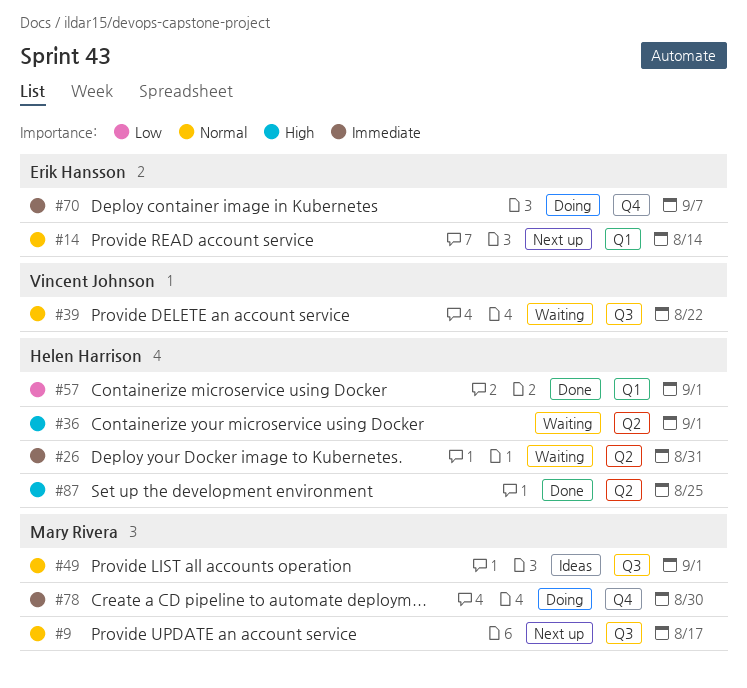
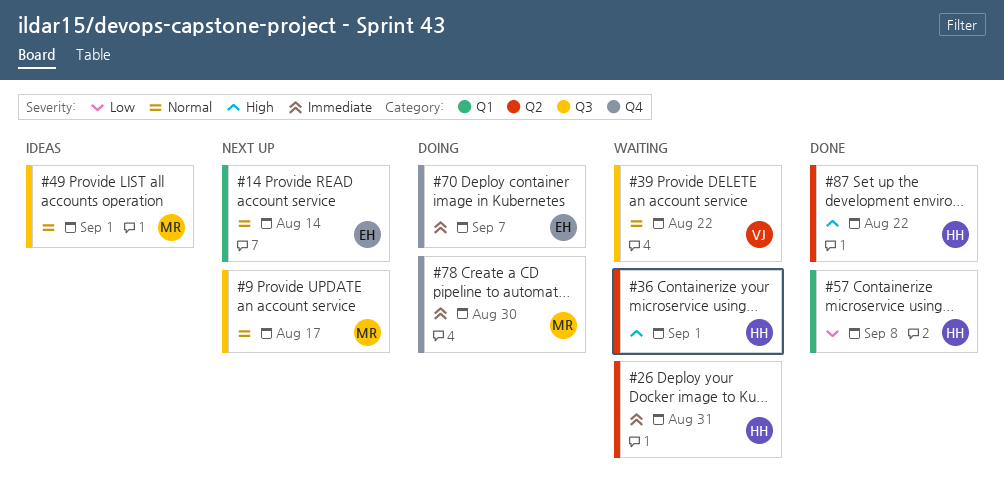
#57, due: Sep 1 -> Sep 8
#87, due: Aug 25 -> Aug 22

